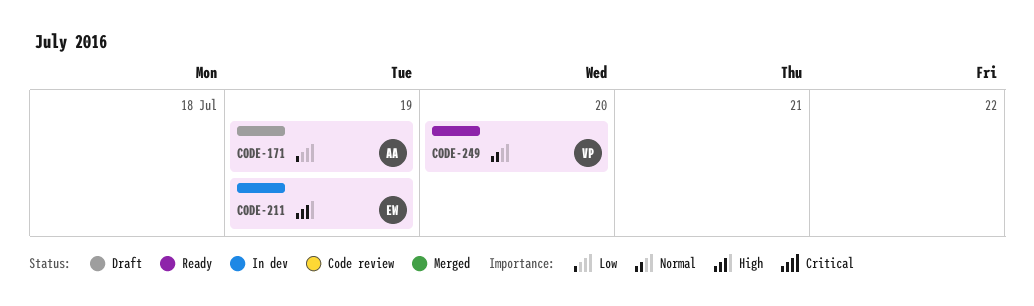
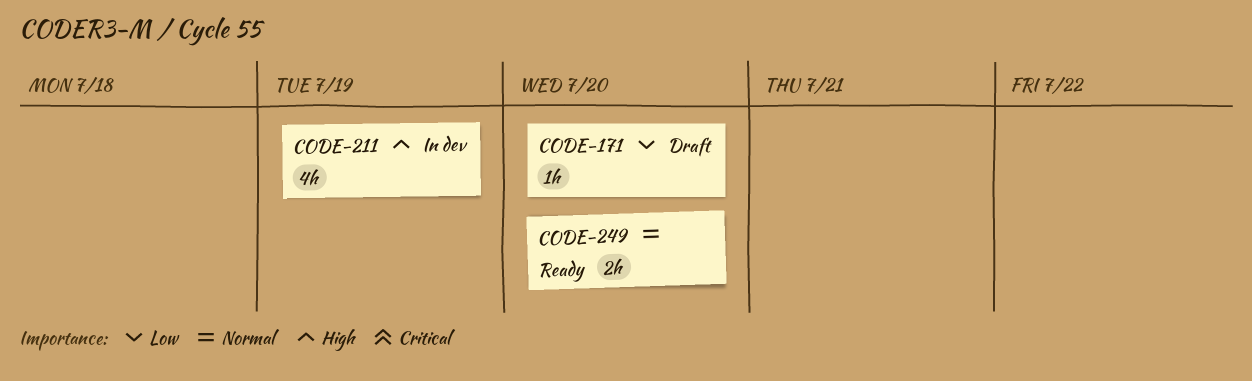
CODE-171, due: Jul 19 -> Jul 20

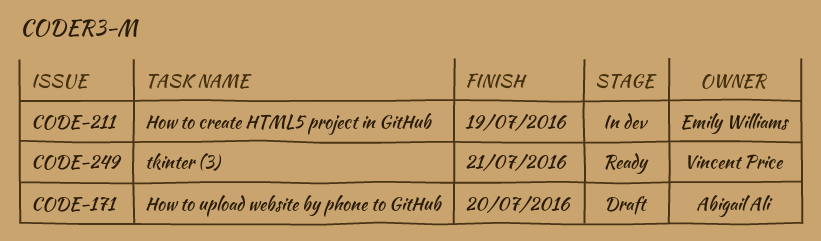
CODE-249, due: Jul 20 -> Jul 21

